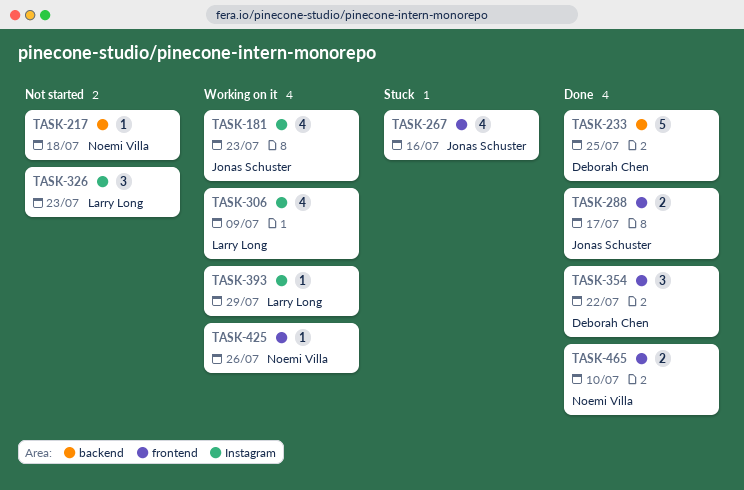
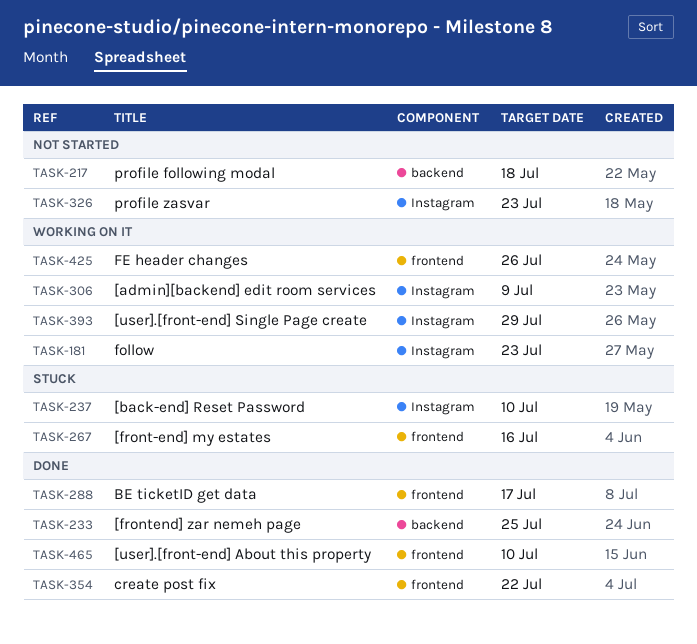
TASK-237: none -> present

